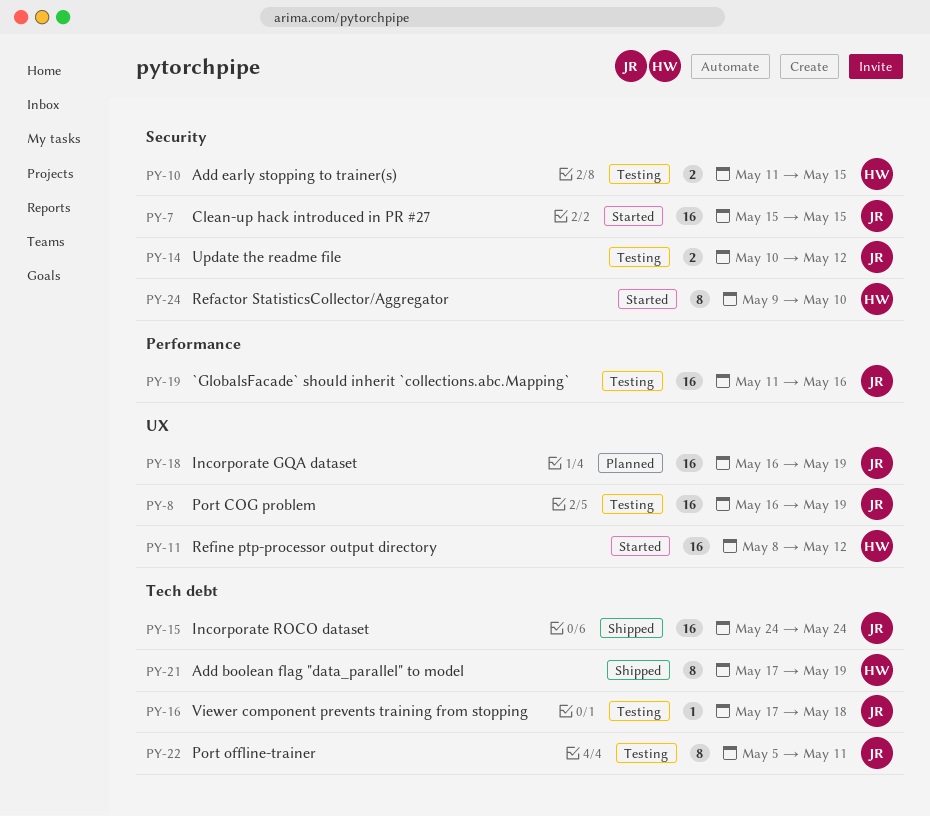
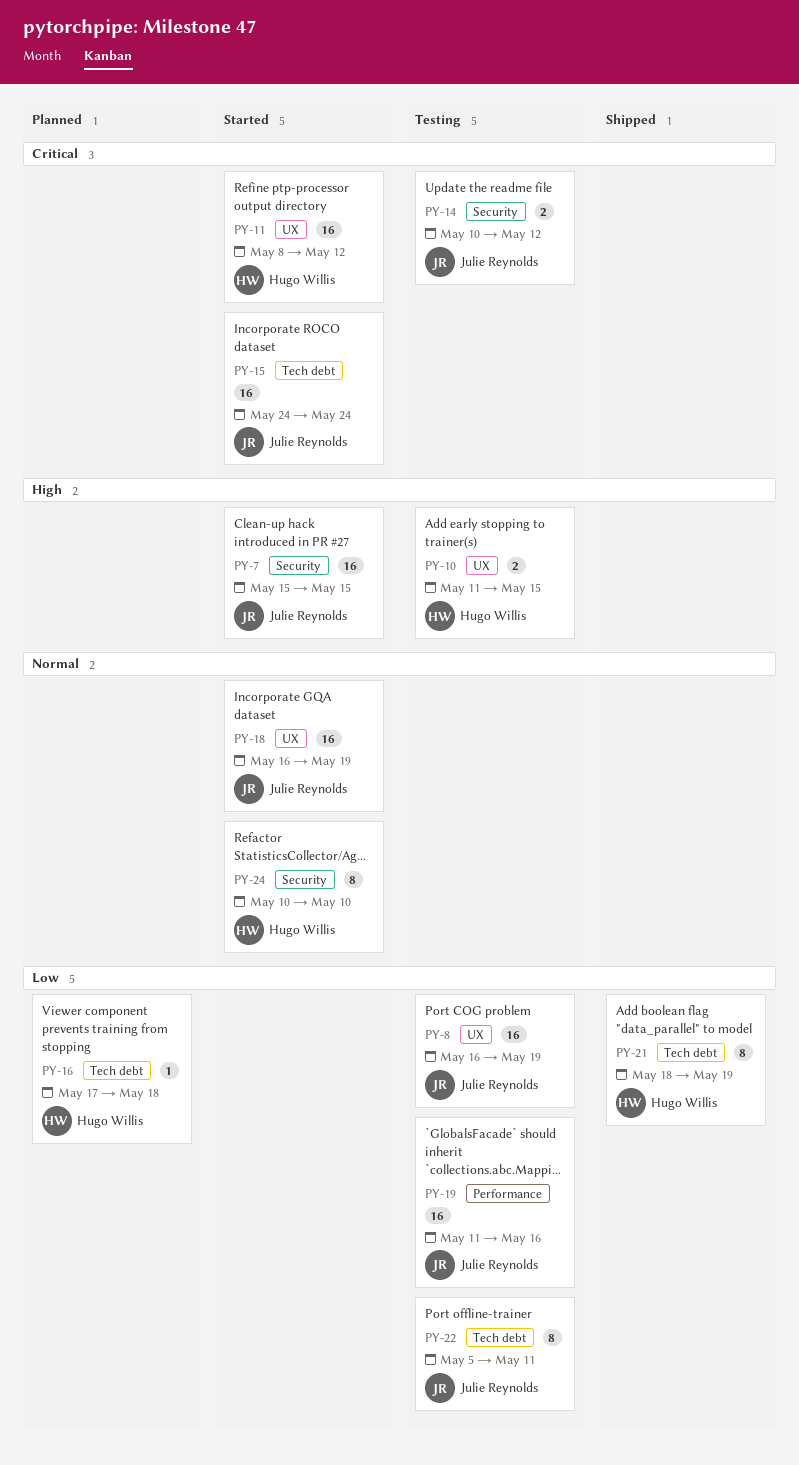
PY-10, label: Security -> UX
PY-15, status: Shipped -> Started
PY-16, status: Testing -> Planned
PY-16, owner: Julie Reynolds -> Hugo Willis
PY-18, status: Planned -> Started
PY-21, start: May 17 -> May 18
PY-24, start: May 9 -> May 10

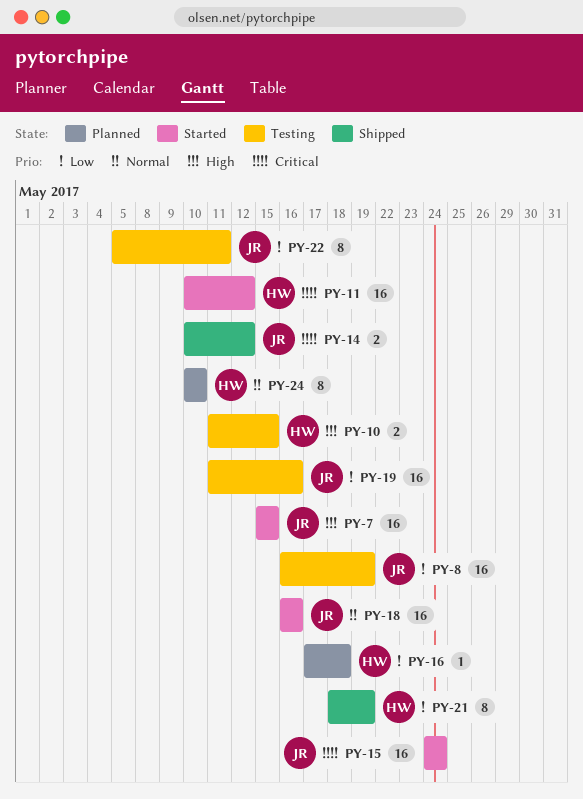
PY-11, start: May 8 -> May 10
PY-14, status: Testing -> Shipped
PY-18, due: May 19 -> May 16
PY-24, status: Started -> Planned

